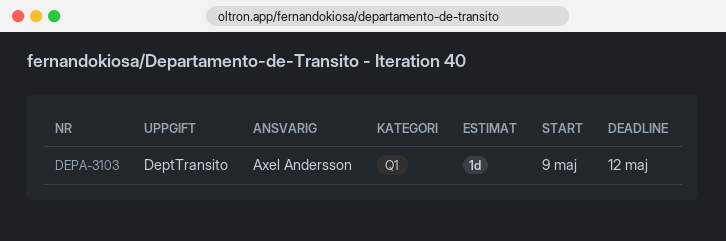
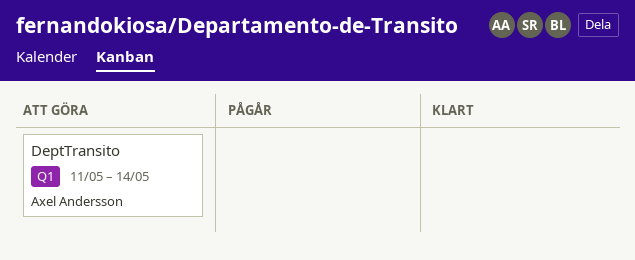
DeptTransito, start: May 9 -> May 11
DeptTransito, due: May 12 -> May 14

